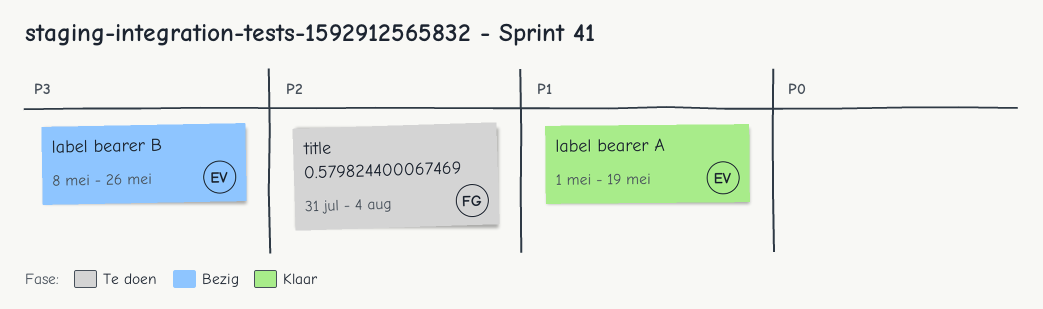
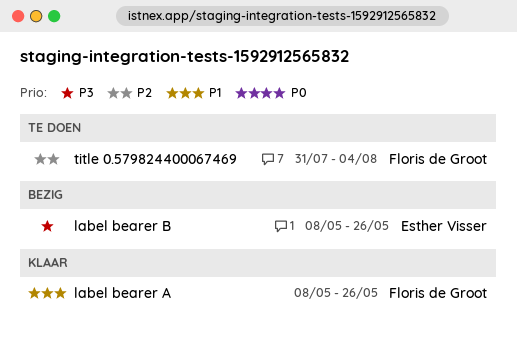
label bearer A, owner: Esther Visser -> Floris de Groot
label bearer A, start: May 1 -> May 8
label bearer A, due: May 19 -> May 26

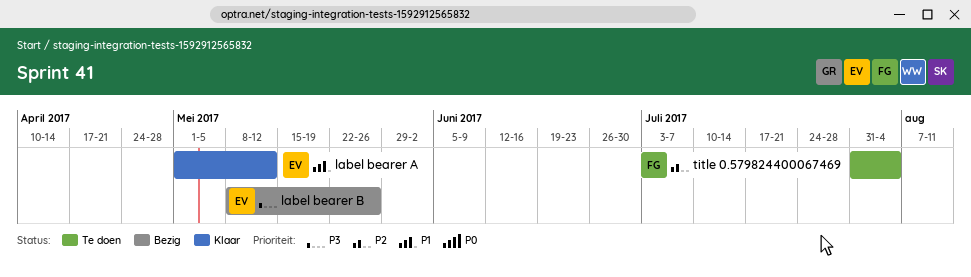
label bearer A, owner: Floris de Groot -> Esther Visser
label bearer A, start: May 8 -> May 1
label bearer A, due: May 26 -> May 12

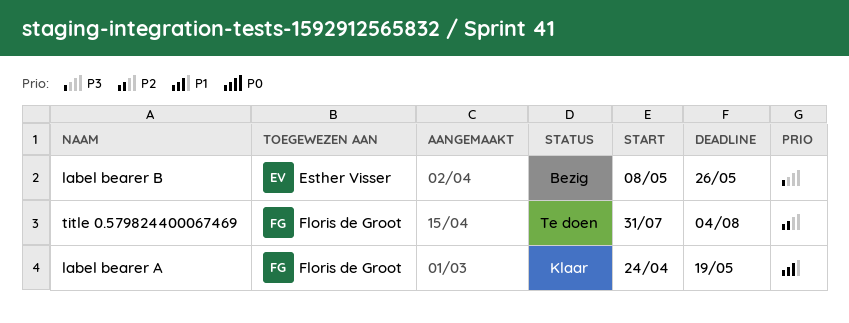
label bearer A, owner: Esther Visser -> Floris de Groot
label bearer A, start: May 1 -> Apr 24
label bearer A, due: May 12 -> May 19

